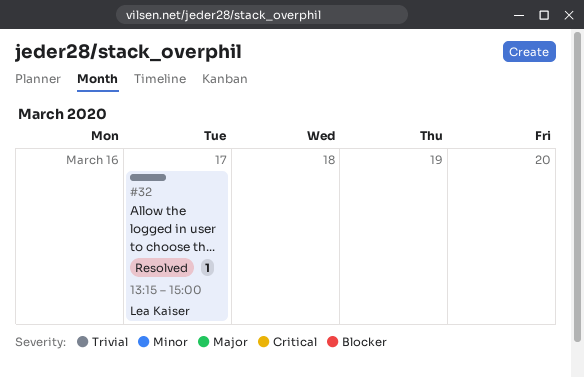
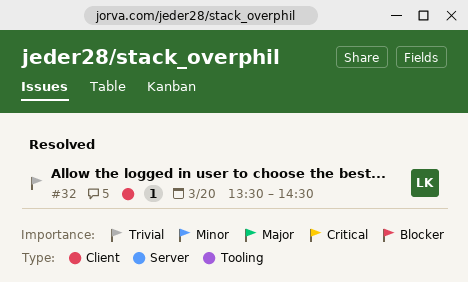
#32, day: Mar 17 -> Mar 20
#32, begins: 13:15 -> 13:30
#32, ends: 15:00 -> 14:30

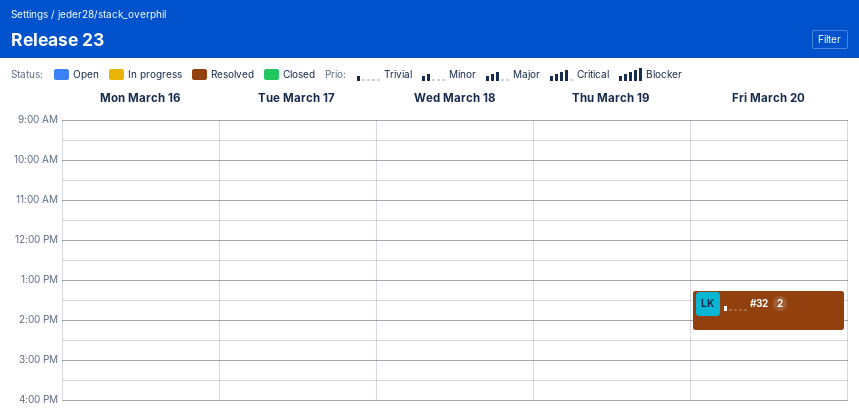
#32, estimate: 1 -> 2
#32, begins: 13:30 -> 13:15
#32, ends: 14:30 -> 14:15

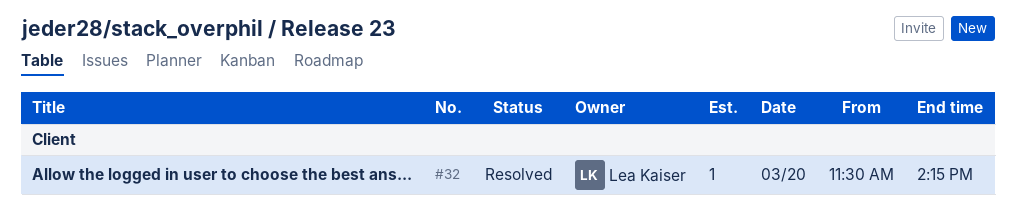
#32, estimate: 2 -> 1
#32, begins: 13:15 -> 11:30

